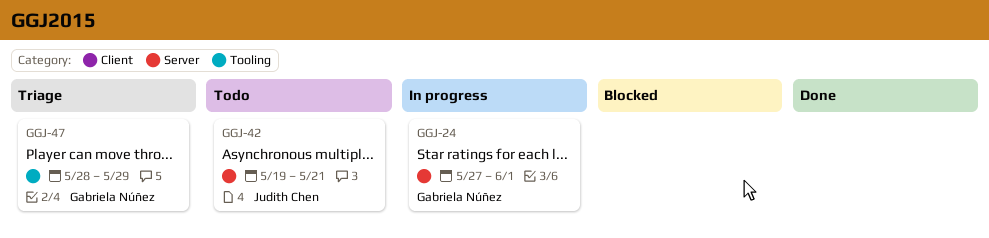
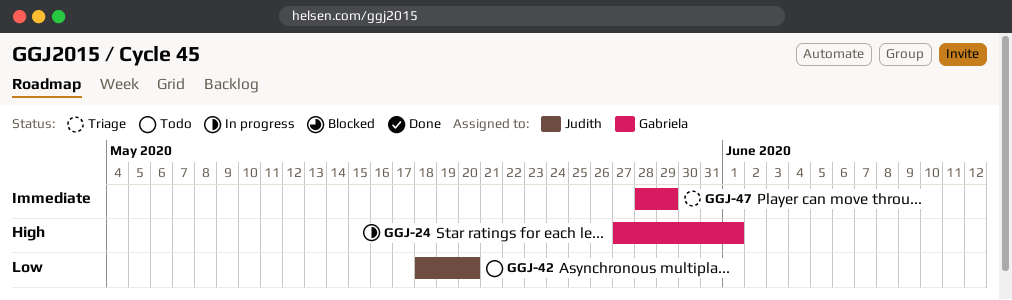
GGJ-42, start: May 19 -> May 18
GGJ-42, due: May 21 -> May 20

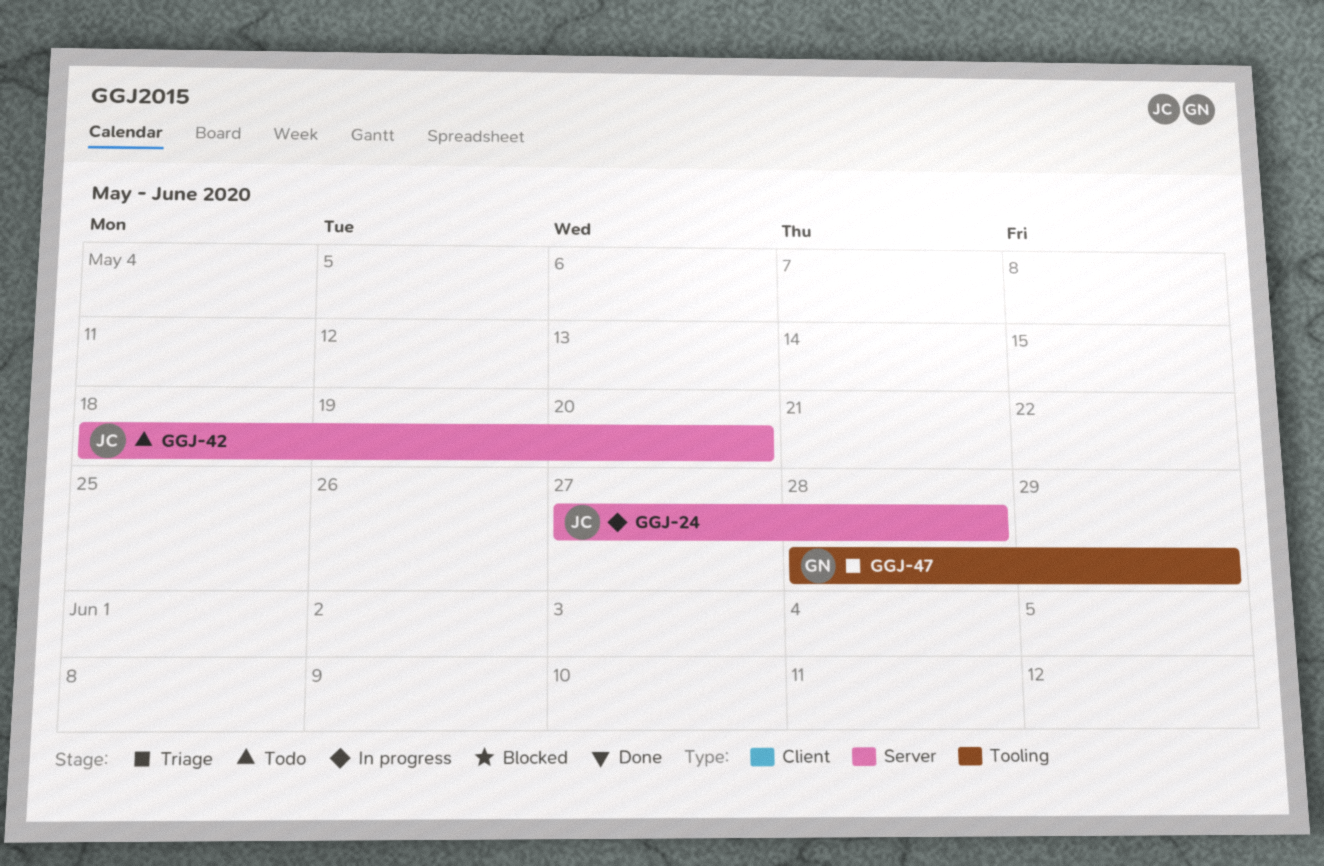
GGJ-24, owner: Gabriela -> Judith
GGJ-24, due: Jun 1 -> May 28

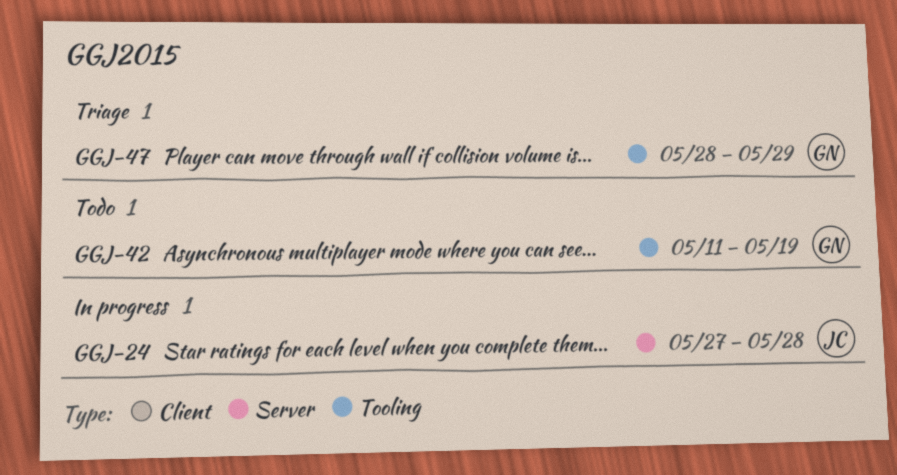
GGJ-42, owner: JC -> GN
GGJ-42, label: Server -> Tooling
GGJ-42, start: May 18 -> May 11
GGJ-42, due: May 20 -> May 19

